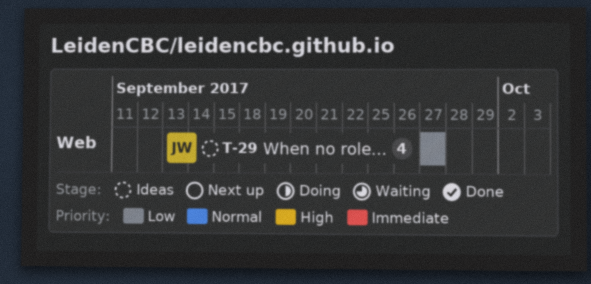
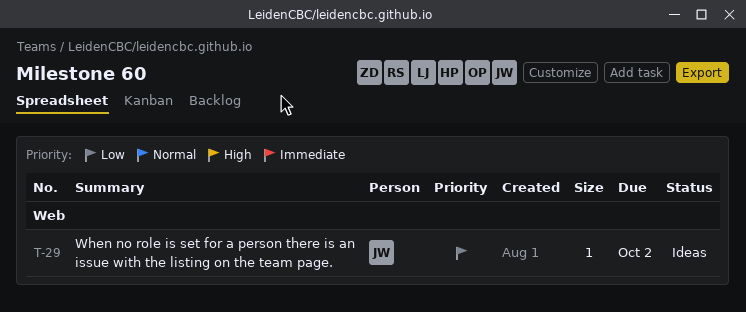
T-29, estimate: 4 -> 1
T-29, due: Sep 27 -> Oct 2

